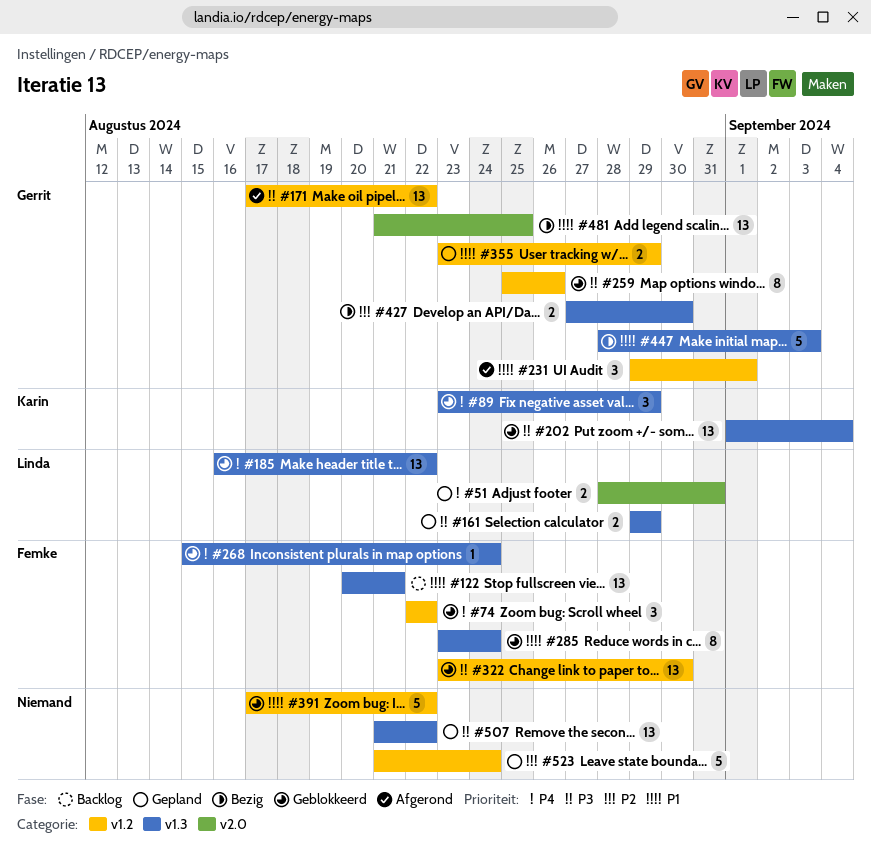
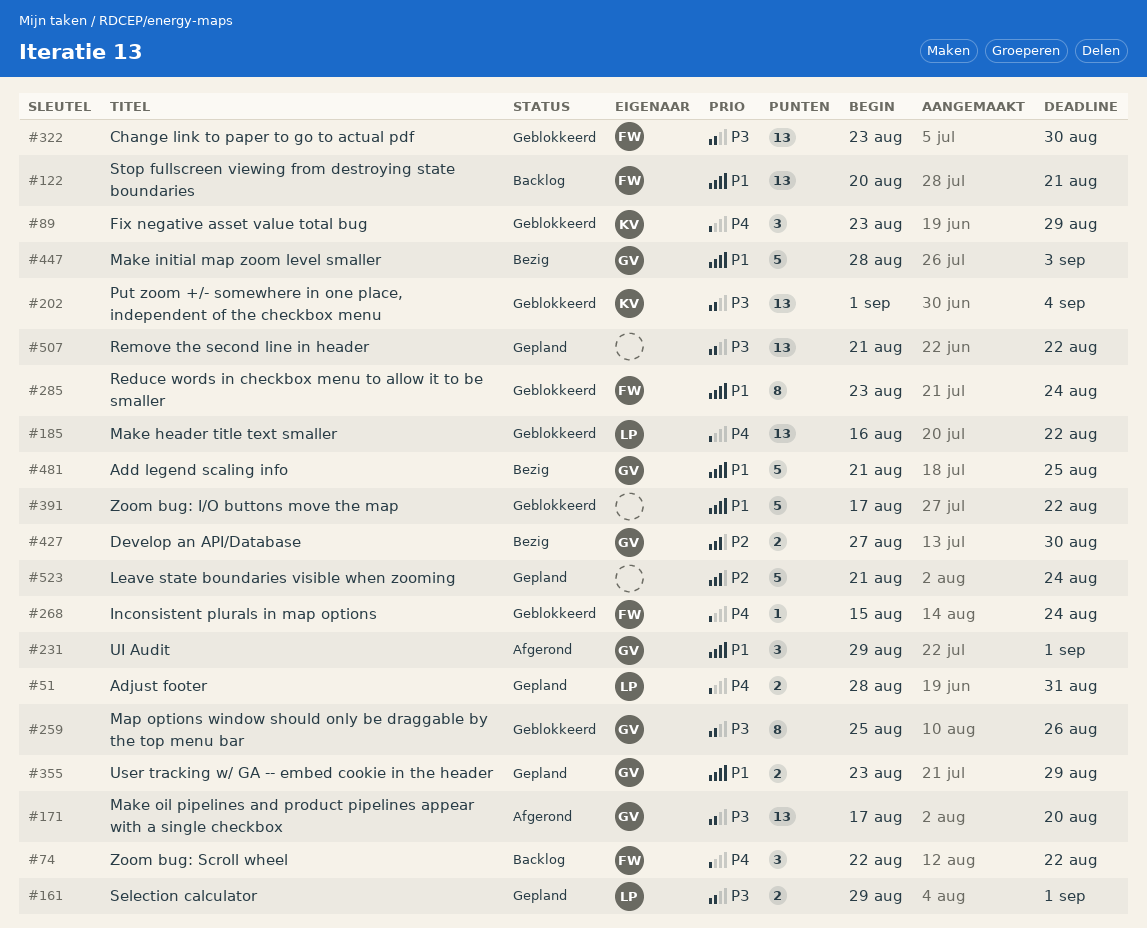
#74, status: Geblokkeerd -> Backlog
#161, due: Aug 29 -> Sep 1
#171, due: Aug 22 -> Aug 20
#481, estimate: 13 -> 5

